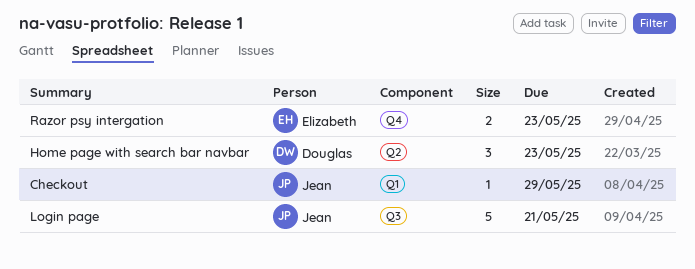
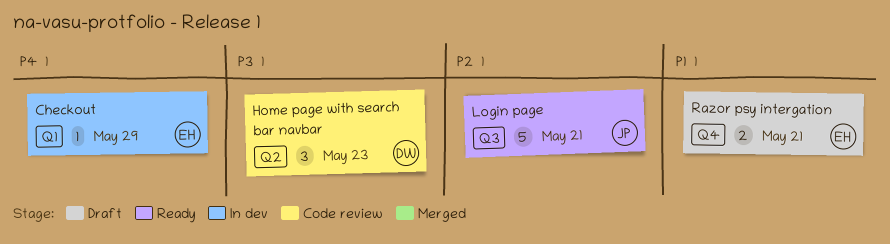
Checkout, owner: Jean -> Elizabeth
Razor psy intergation, due: May 23 -> May 21

